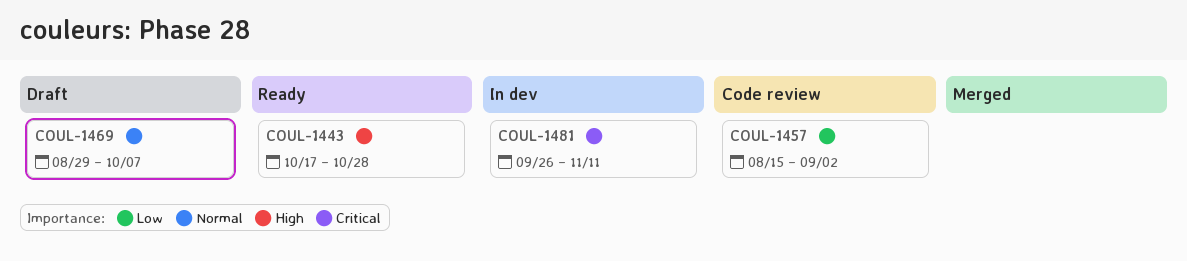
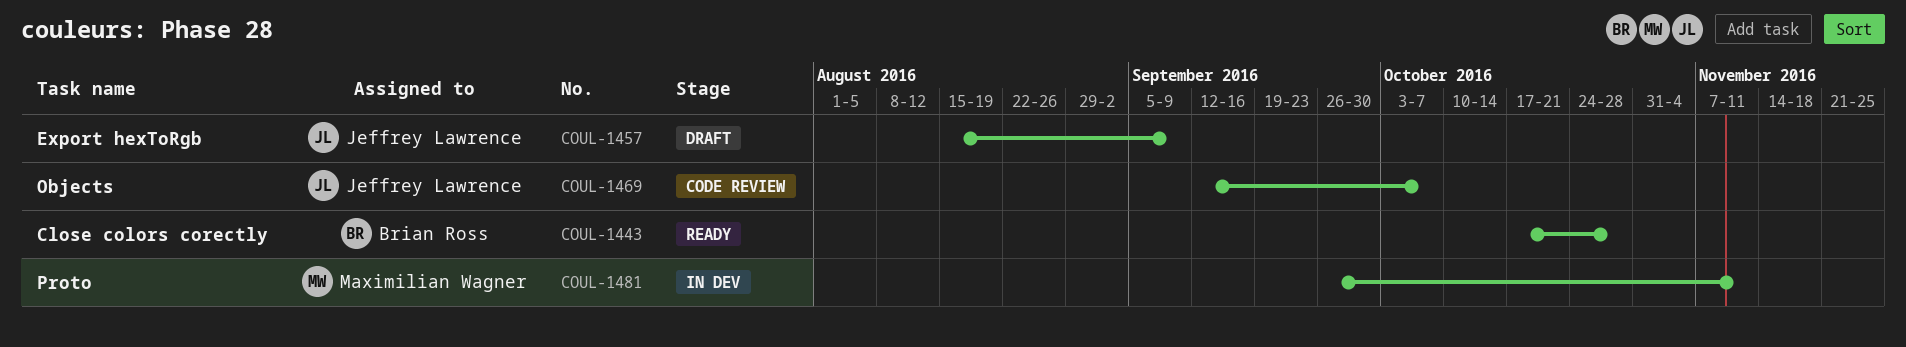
COUL-1457, status: Code review -> Draft
COUL-1457, due: Sep 2 -> Sep 9
COUL-1469, status: Draft -> Code review
COUL-1469, start: Aug 29 -> Sep 12

